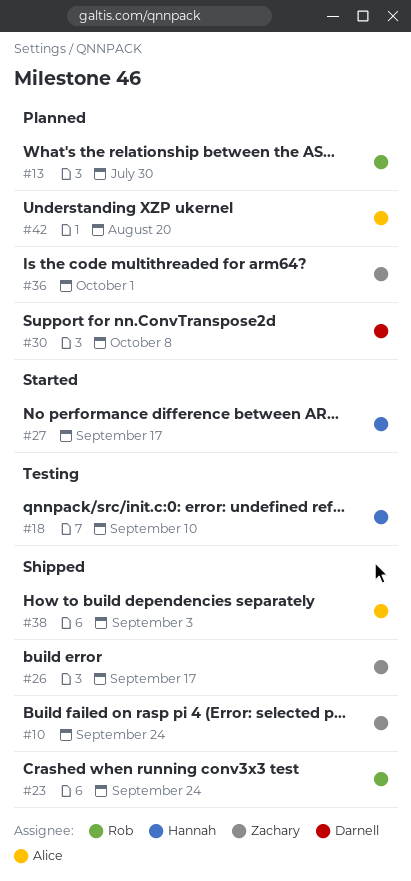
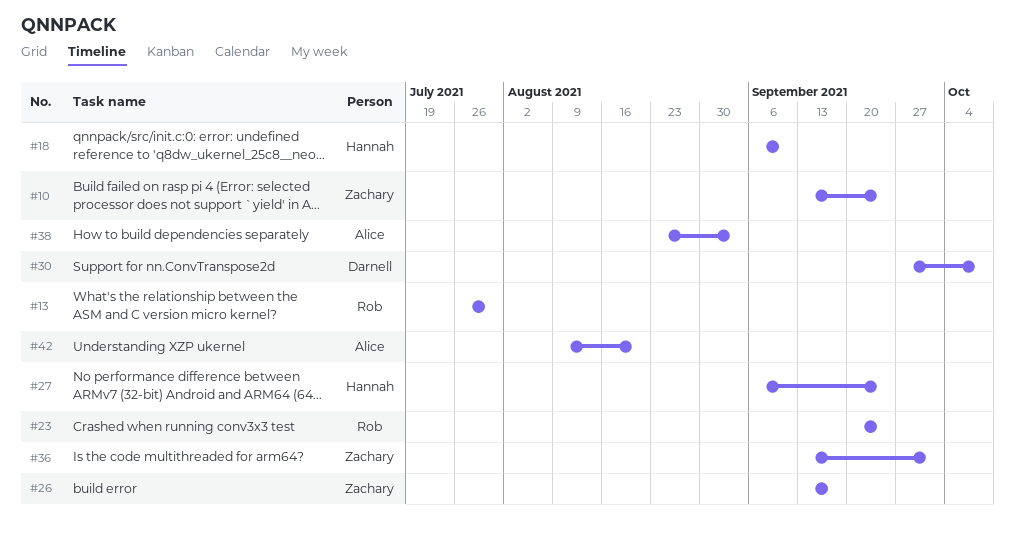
#27, due: Sep 17 -> Sep 24

